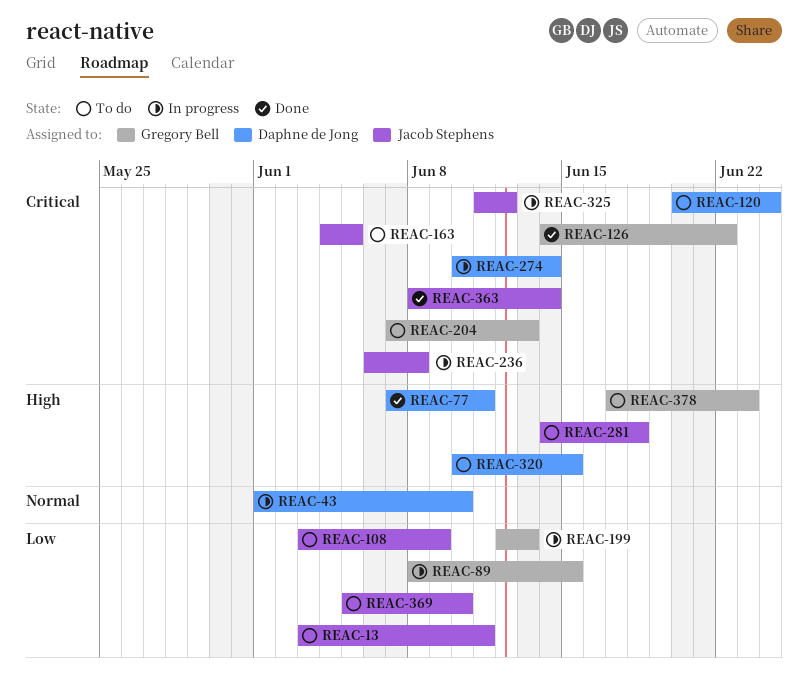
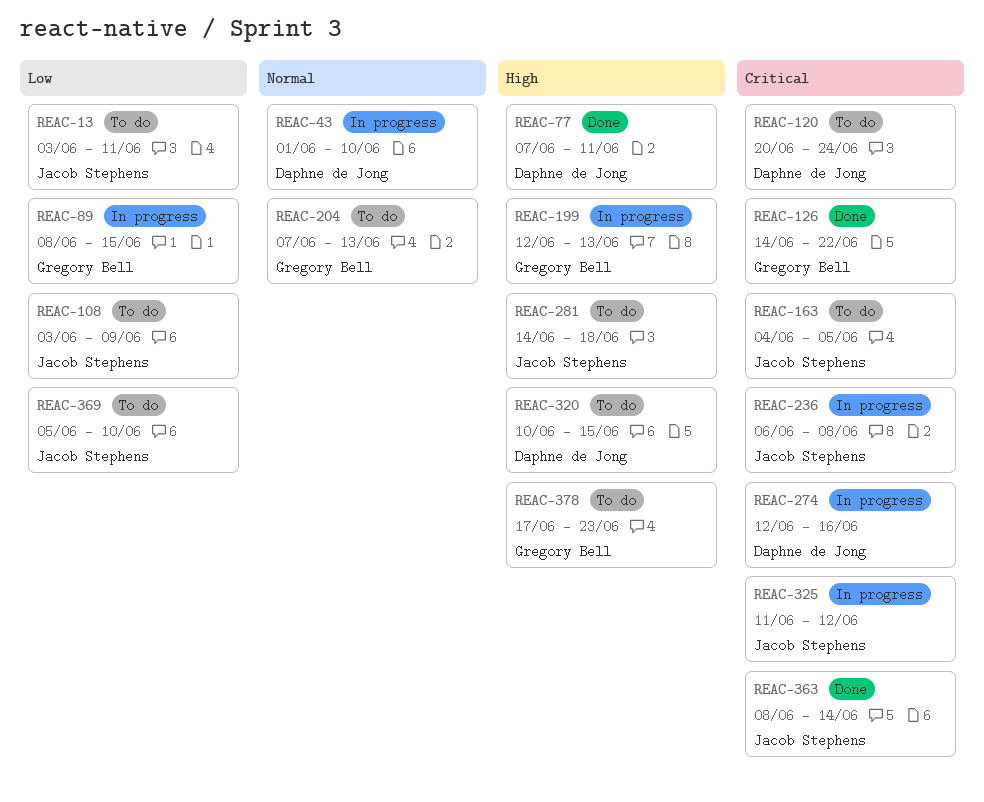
REAC-199, priority: Low -> High
REAC-204, priority: Critical -> Normal
REAC-274, start: Jun 10 -> Jun 12
REAC-274, due: Jun 14 -> Jun 16

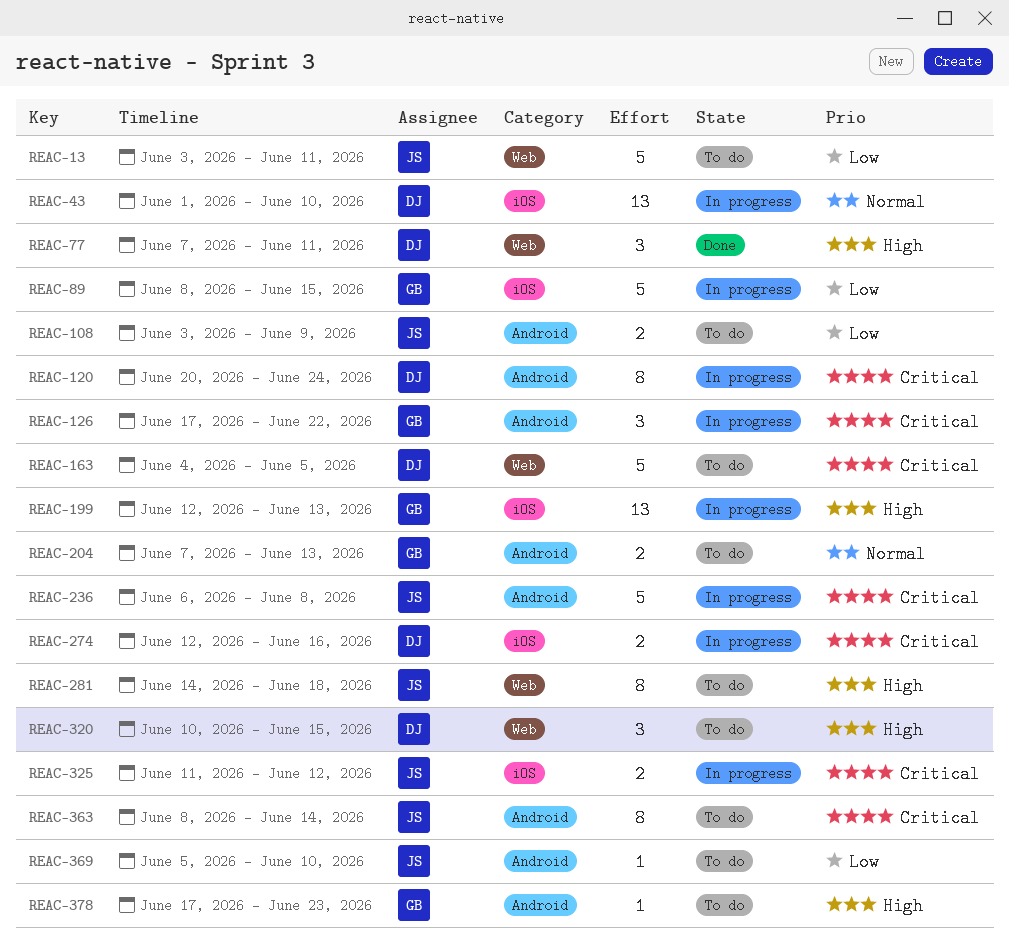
REAC-120, status: To do -> In progress
REAC-126, status: Done -> In progress
REAC-126, start: Jun 14 -> Jun 17
REAC-163, owner: Jacob Stephens -> Daphne de Jong
REAC-363, status: Done -> To do

